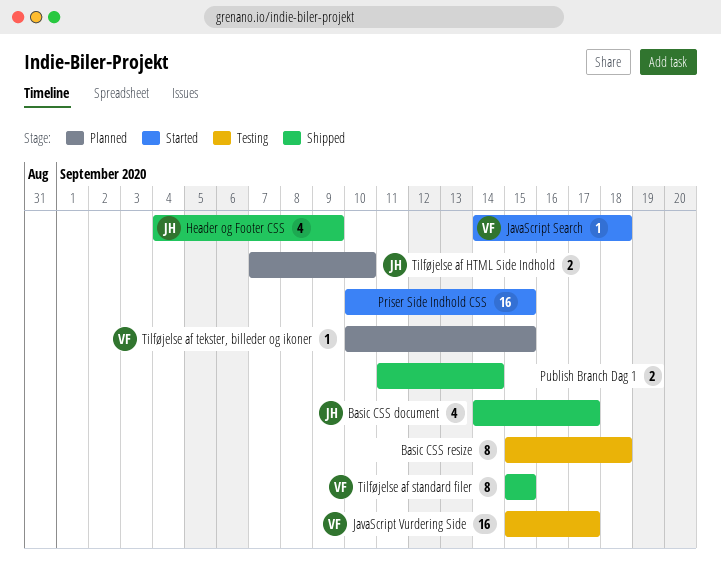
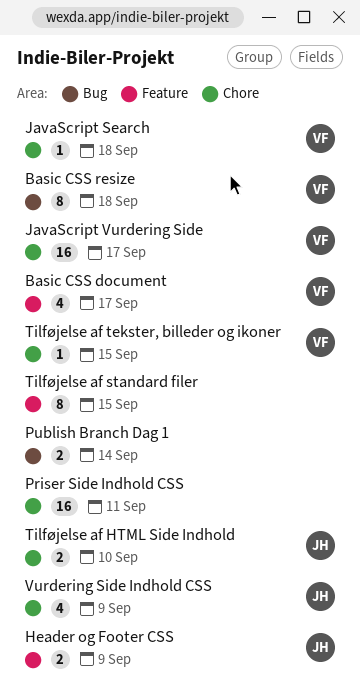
Basic CSS document, owner: JH -> VF
Basic CSS resize, owner: none -> VF
Header og Footer CSS, estimate: 4 -> 2
Priser Side Indhold CSS, due: Sep 15 -> Sep 11
Tilføjelse af standard filer, owner: VF -> none
Vurdering Side Indhold CSS: none -> present

